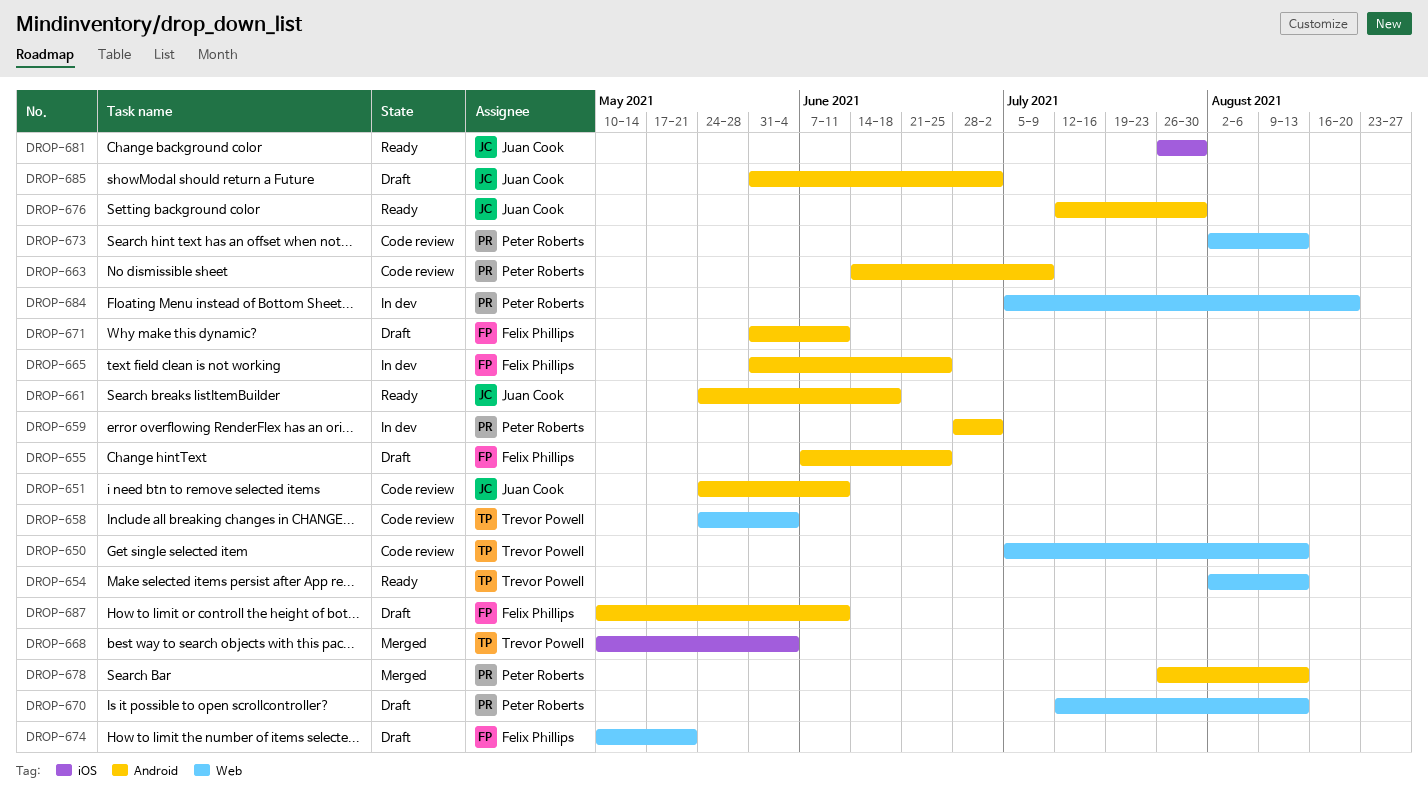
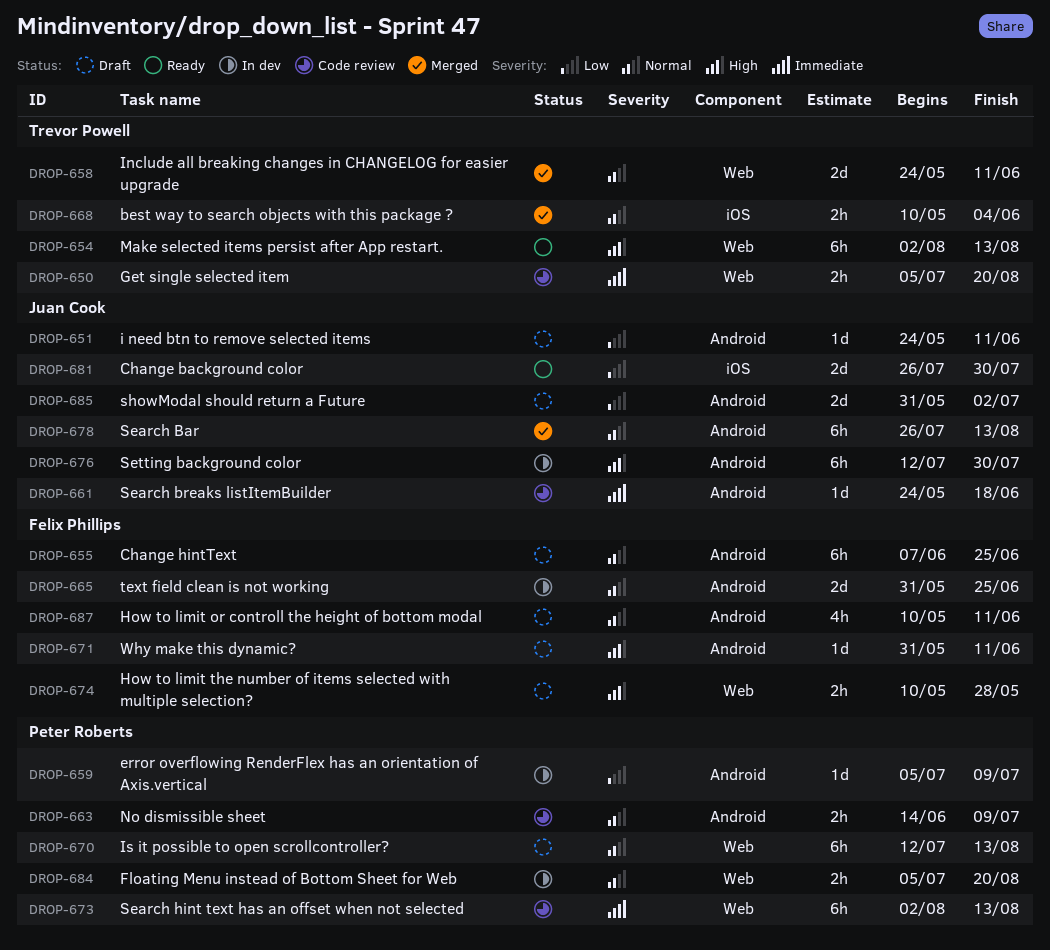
DROP-650, due: Aug 13 -> Aug 20
DROP-651, status: Code review -> Draft
DROP-658, status: Code review -> Merged
DROP-658, due: Jun 4 -> Jun 11
DROP-659, start: Jun 28 -> Jul 5
DROP-659, due: Jul 2 -> Jul 9
DROP-661, status: Ready -> Code review
DROP-674, due: May 21 -> May 28
DROP-676, status: Ready -> In dev
DROP-678, owner: Peter Roberts -> Juan Cook

